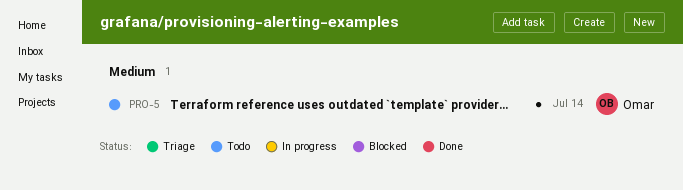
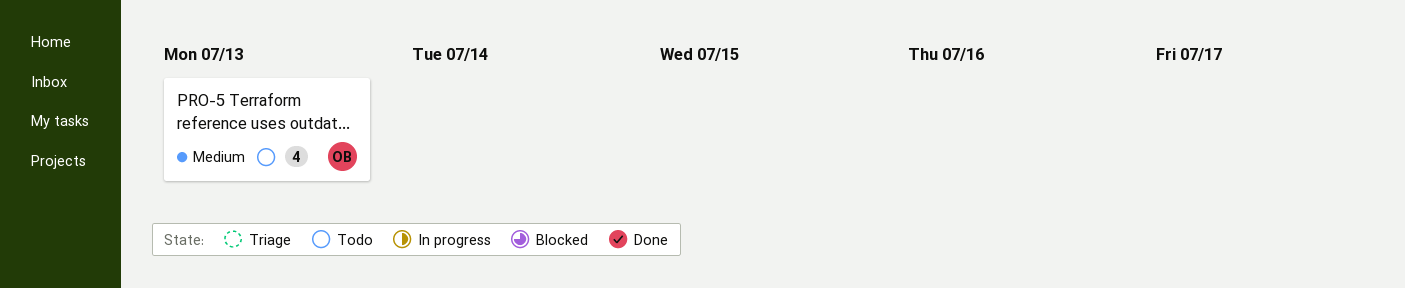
PRO-5, estimate: 1 -> 4
PRO-5, due: Jul 14 -> Jul 13

